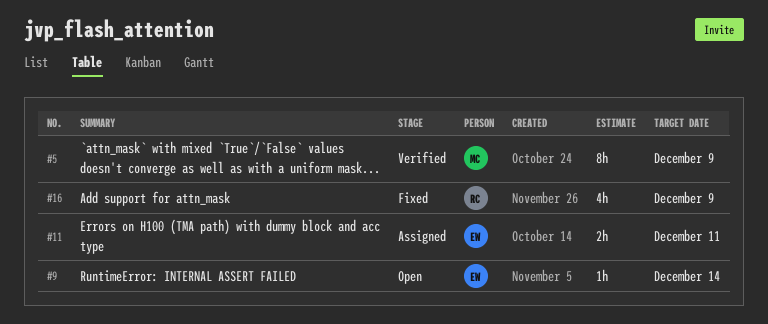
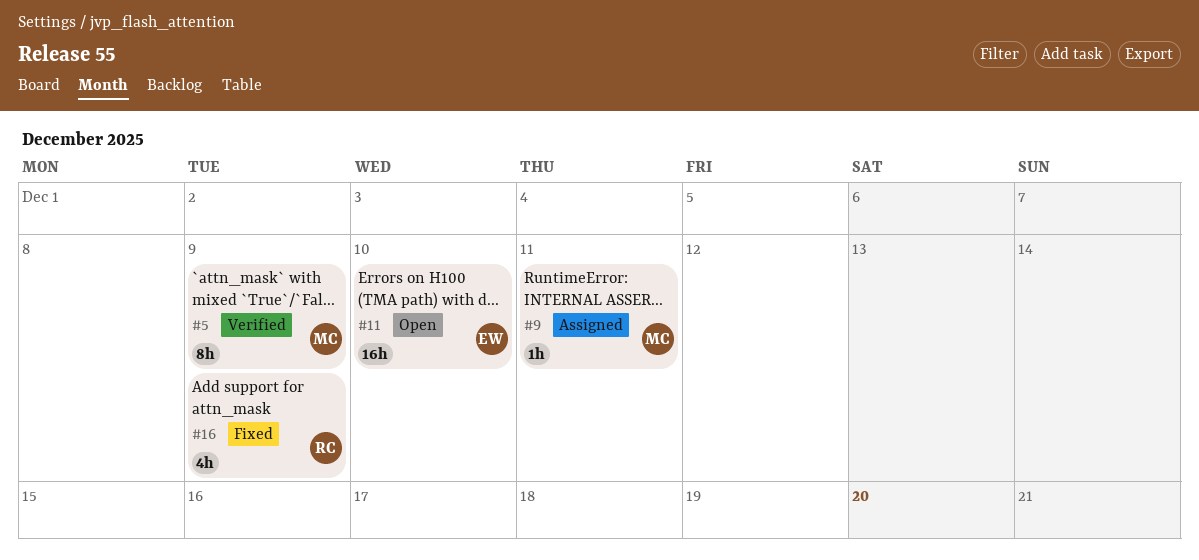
#9, status: Open -> Assigned
#9, owner: EW -> MC
#9, due: Dec 14 -> Dec 11
#11, status: Assigned -> Open
#11, estimate: 2h -> 16h
#11, due: Dec 11 -> Dec 10

